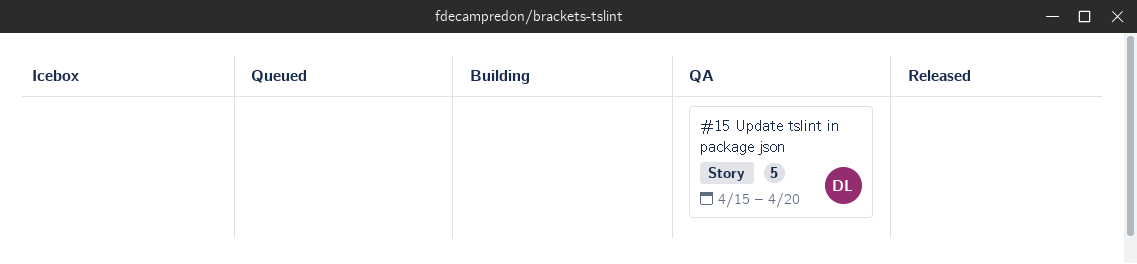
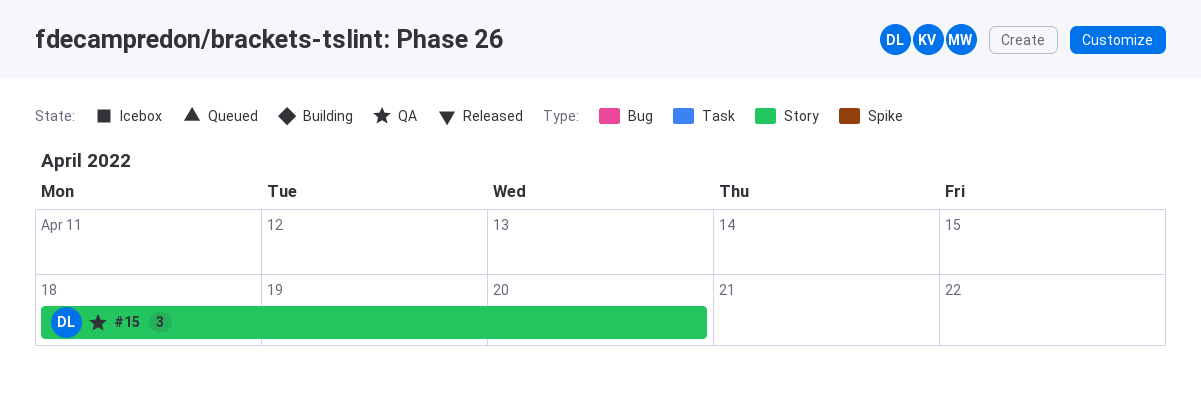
#15, estimate: 5 -> 3
#15, start: Apr 15 -> Apr 18

